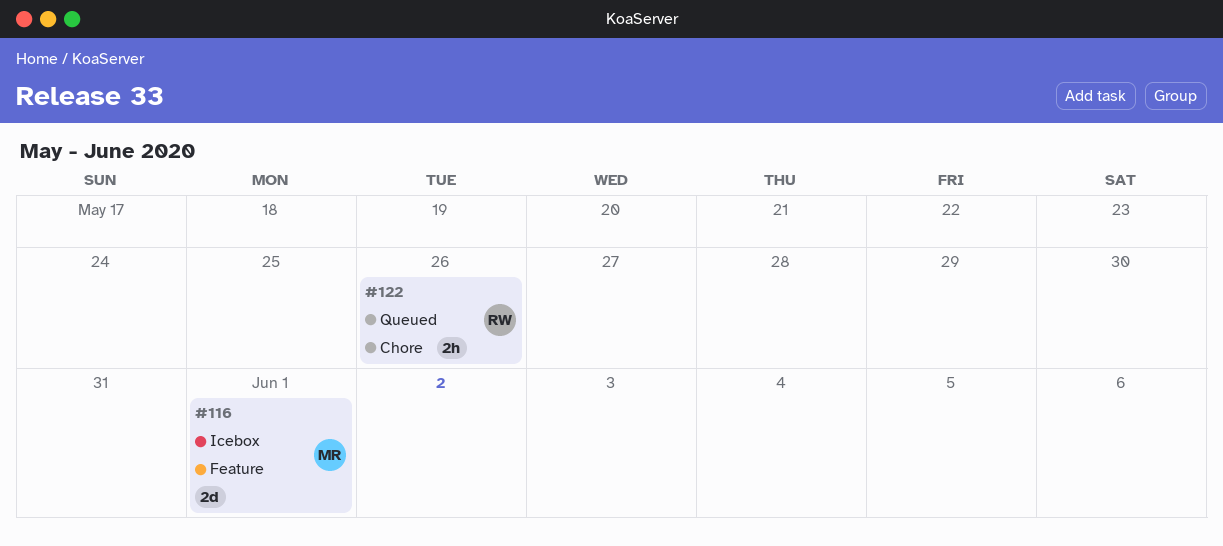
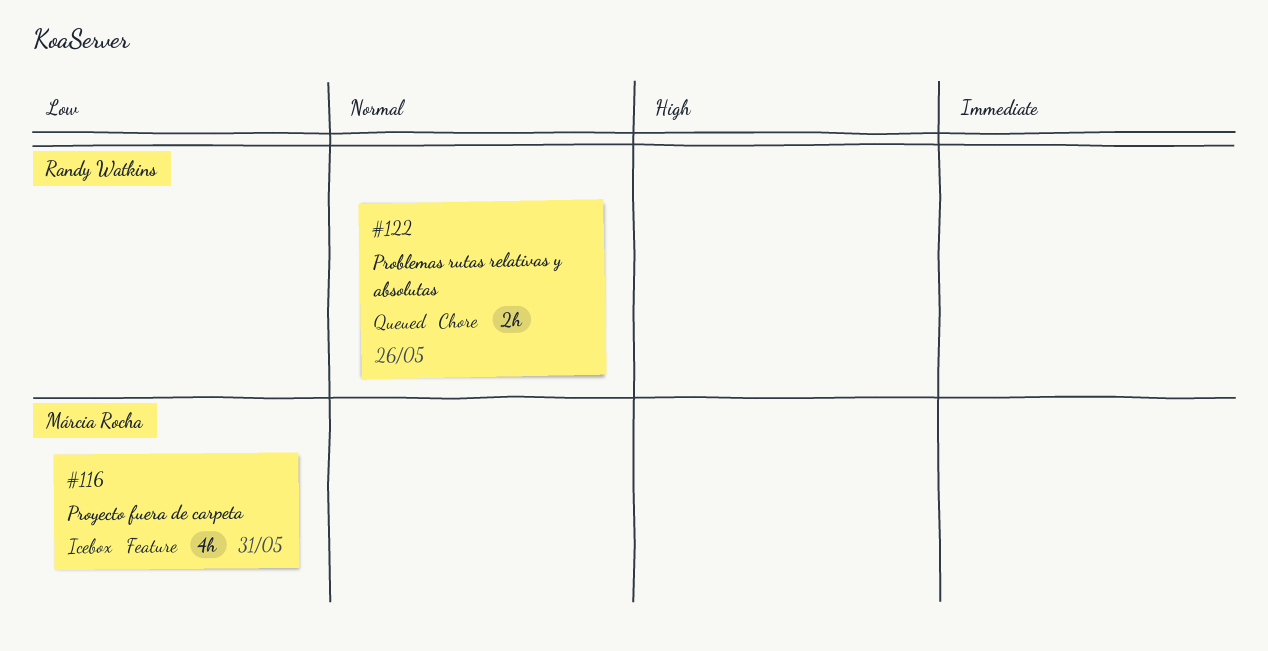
#116, estimate: 2d -> 4h
#116, due: Jun 1 -> May 31

